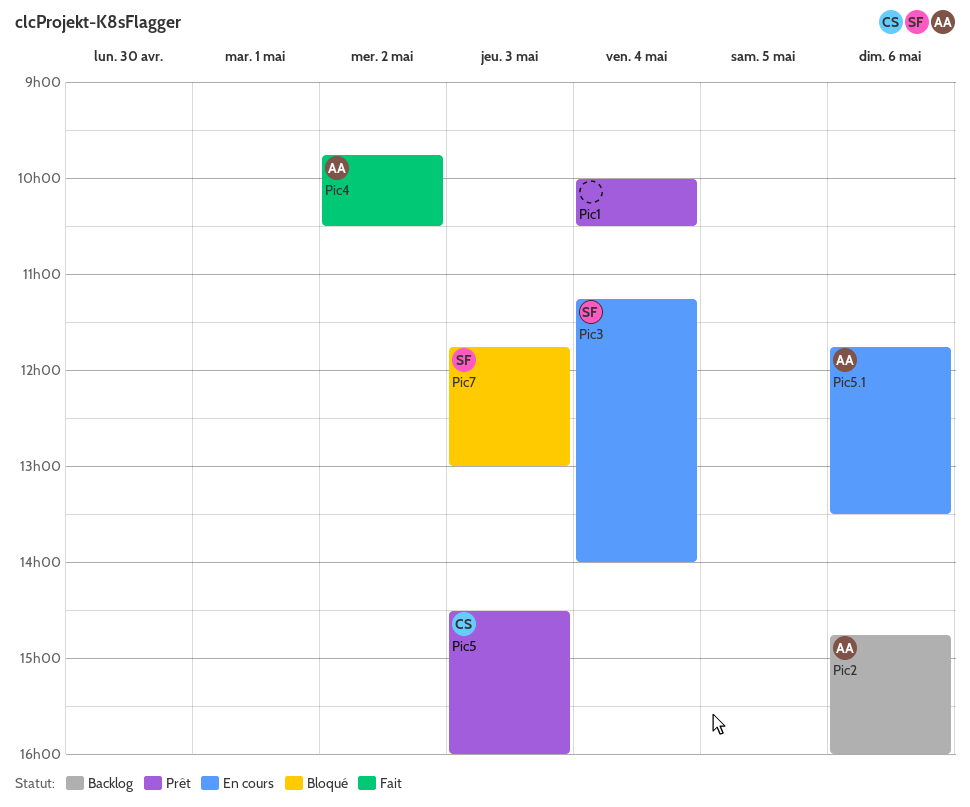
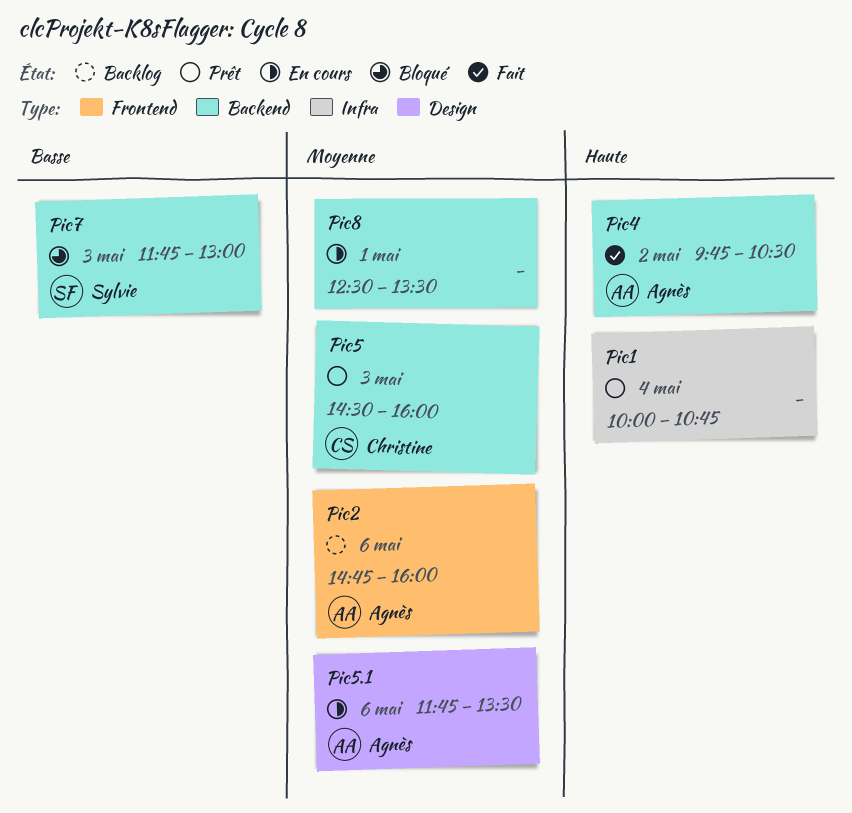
Pic1, ends: 10:30 -> 10:45
Pic3: present -> none
Pic8: none -> present

